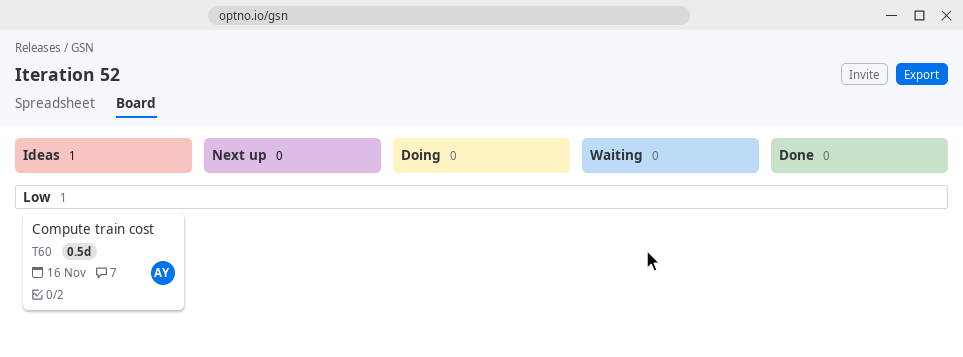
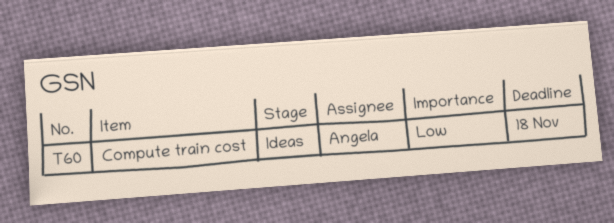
T60, due: Nov 16 -> Nov 18

